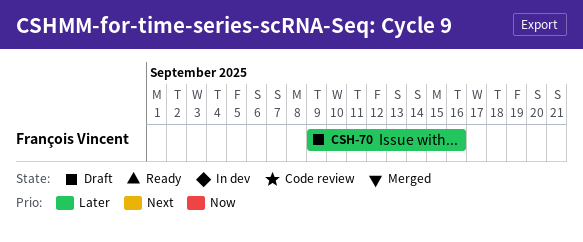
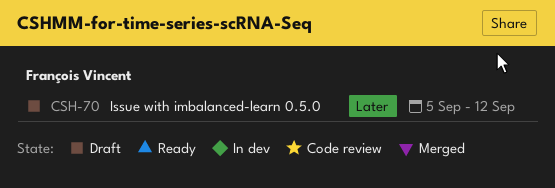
CSH-70, start: Sep 9 -> Sep 5
CSH-70, due: Sep 16 -> Sep 12

